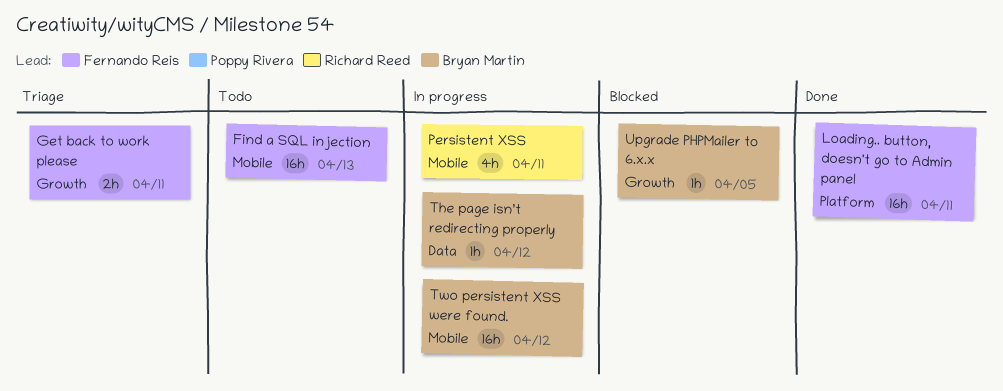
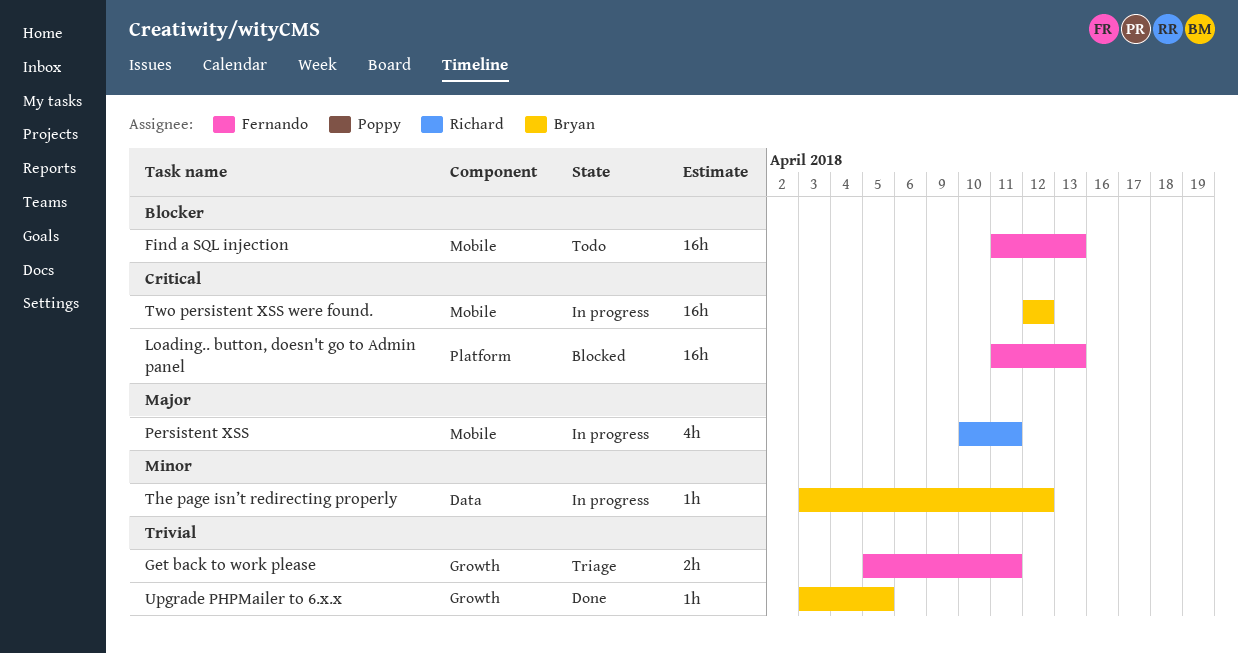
Loading.. button, doesn't go to Admin panel, status: Done -> Blocked
Loading.. button, doesn't go to Admin panel, due: Apr 11 -> Apr 13
Upgrade PHPMailer to 6.x.x, status: Blocked -> Done

